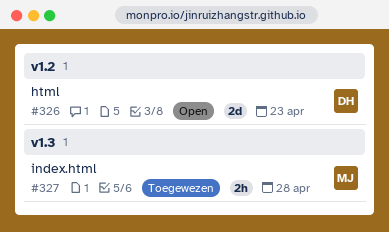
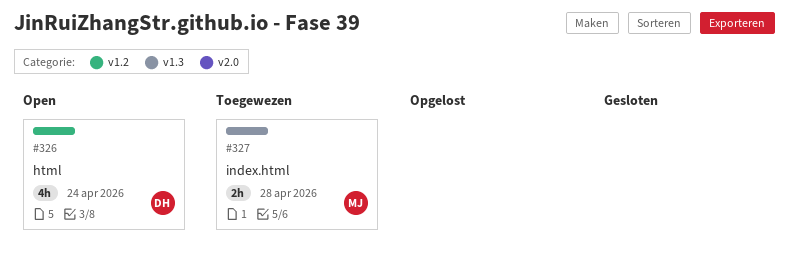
#326, estimate: 2d -> 4h
#326, due: Apr 23 -> Apr 24

